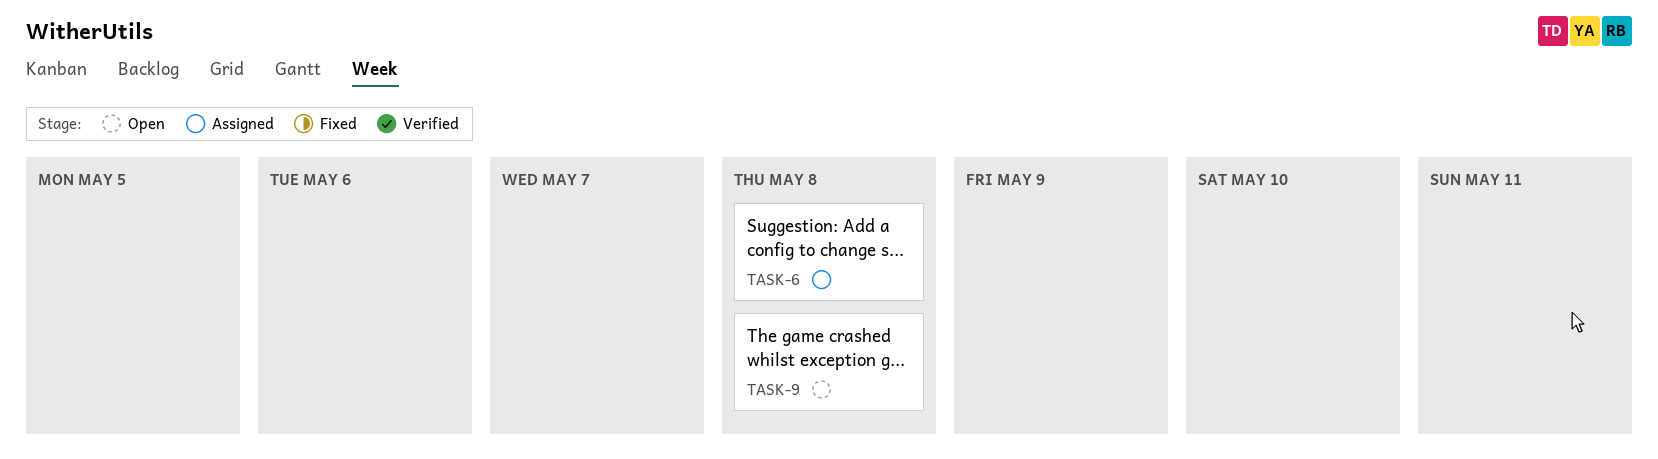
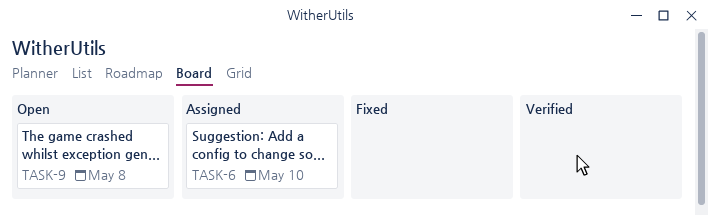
TASK-6, due: May 8 -> May 10

